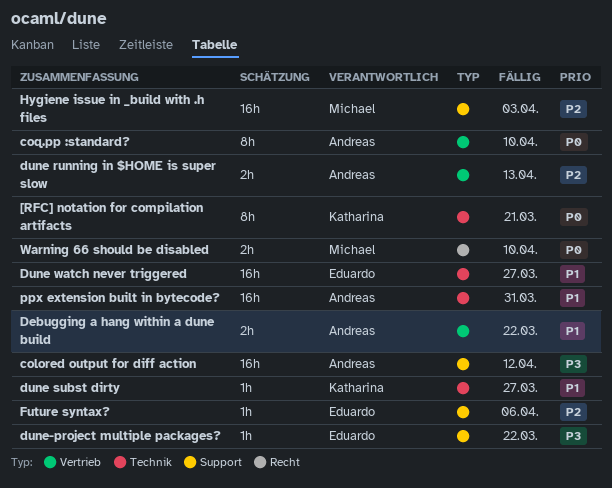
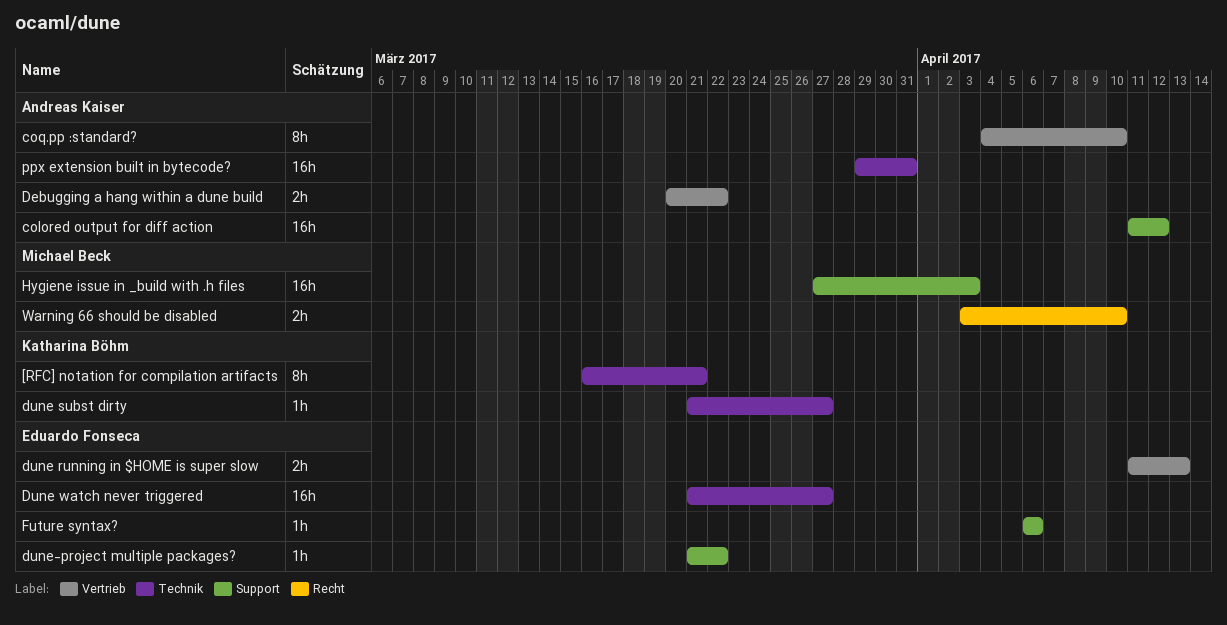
dune running in $HOME is super slow, owner: Andreas Kaiser -> Eduardo Fonseca

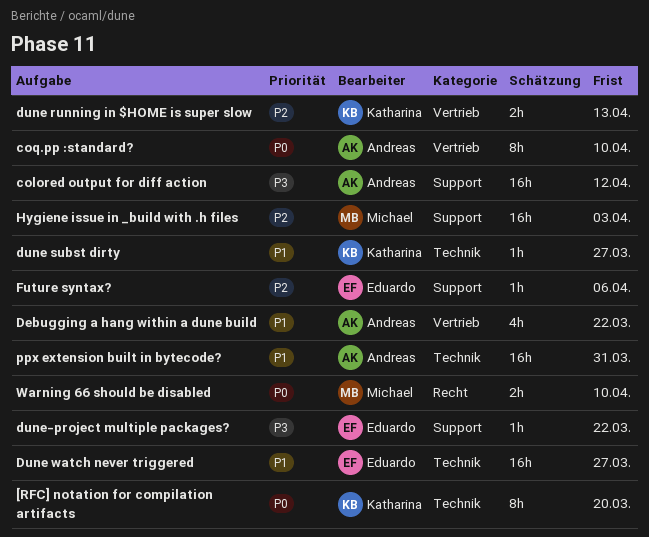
[RFC] notation for compilation artifacts, due: Mar 21 -> Mar 20
Debugging a hang within a dune build, estimate: 2h -> 4h
dune running in $HOME is super slow, owner: Eduardo Fonseca -> Katharina Böhm

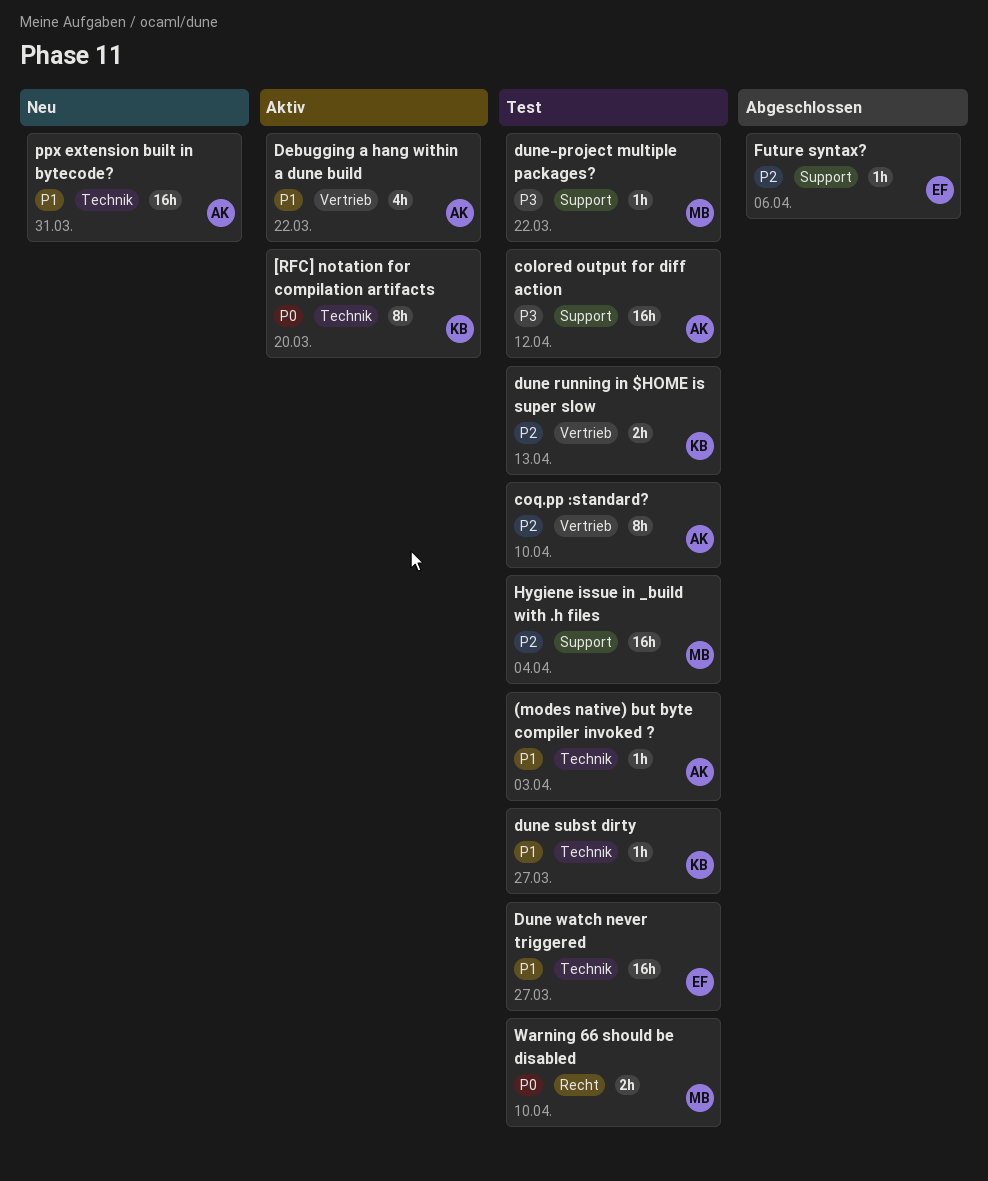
(modes native) but byte compiler invoked ?: none -> present
coq.pp :standard?, priority: P0 -> P2
dune-project multiple packages?, owner: Eduardo -> Michael
Hygiene issue in _build with .h files, due: Apr 3 -> Apr 4

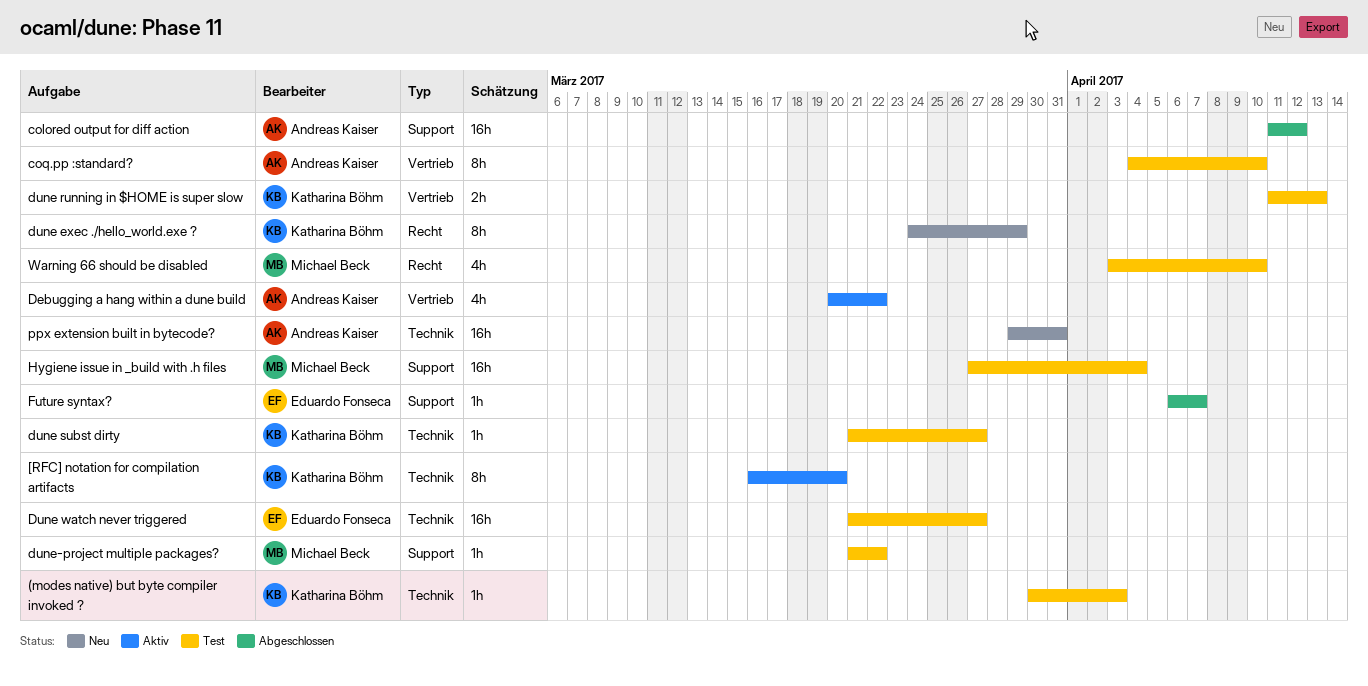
(modes native) but byte compiler invoked ?, owner: Andreas Kaiser -> Katharina Böhm
colored output for diff action, status: Test -> Abgeschlossen
dune exec ./hello_world.exe ?: none -> present
Future syntax?, due: Apr 6 -> Apr 7
Warning 66 should be disabled, estimate: 2h -> 4h

